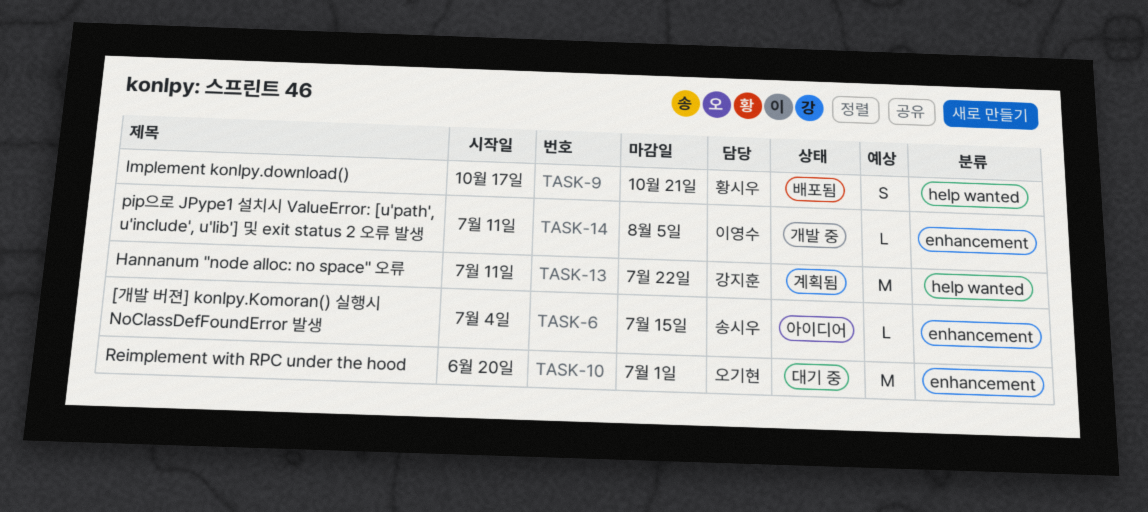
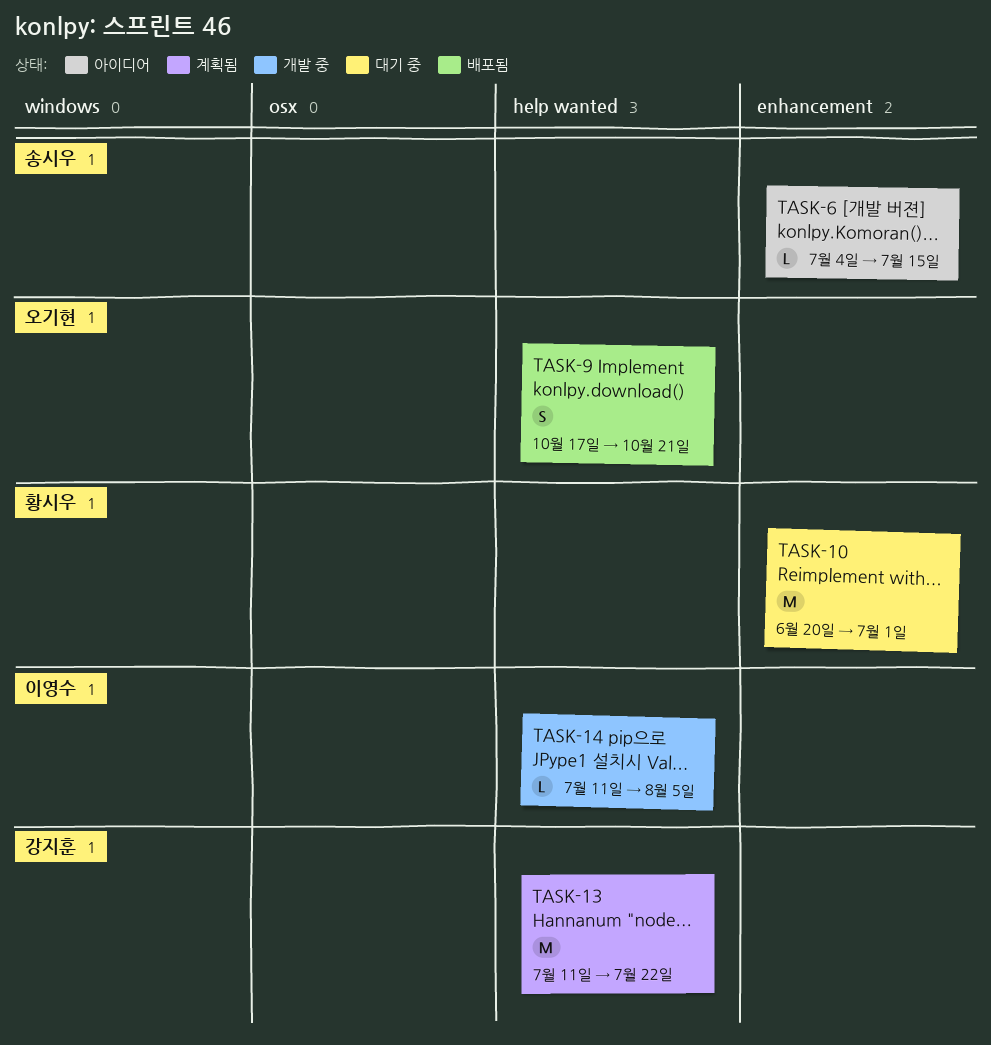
TASK-9, owner: 황시우 -> 오기현
TASK-10, owner: 오기현 -> 황시우
TASK-14, label: enhancement -> help wanted

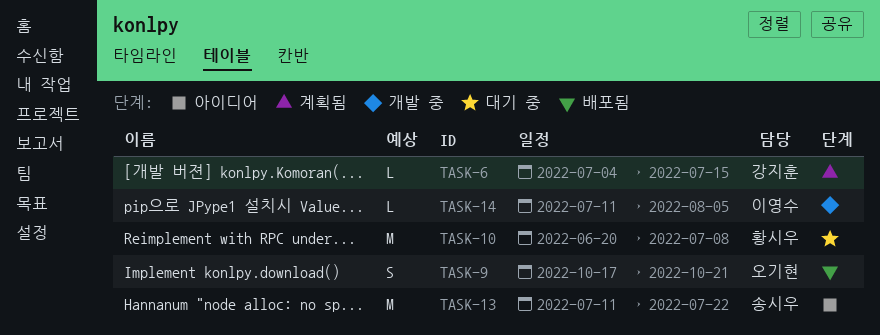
TASK-6, status: 아이디어 -> 계획됨
TASK-6, owner: 송시우 -> 강지훈
TASK-10, due: Jul 1 -> Jul 8
TASK-13, status: 계획됨 -> 아이디어
TASK-13, owner: 강지훈 -> 송시우

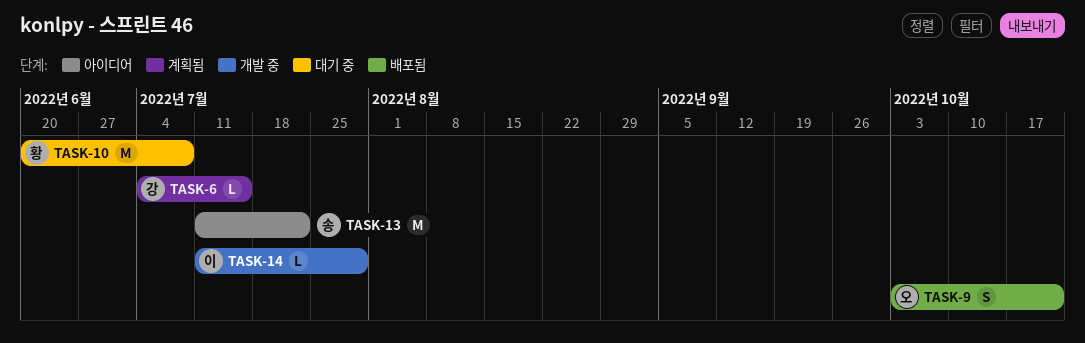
TASK-9, start: Oct 17 -> Oct 3
TASK-14, due: Aug 5 -> Jul 29

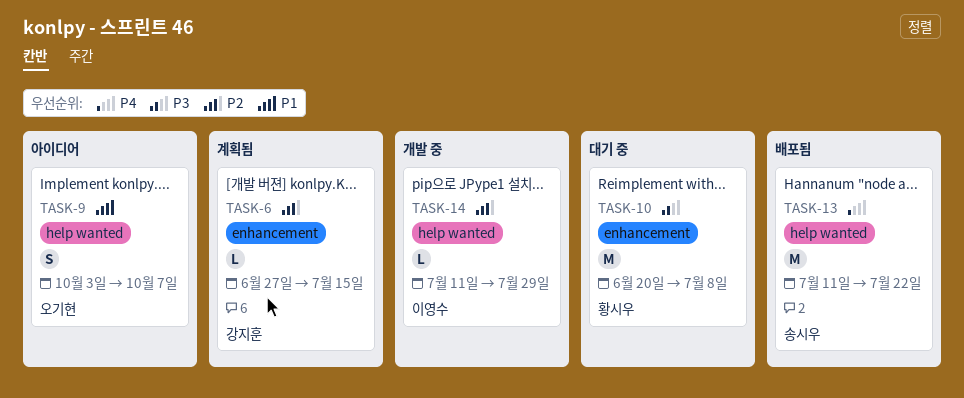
TASK-6, start: Jul 4 -> Jun 27
TASK-9, status: 배포됨 -> 아이디어
TASK-9, due: Oct 21 -> Oct 7
TASK-13, status: 아이디어 -> 배포됨

